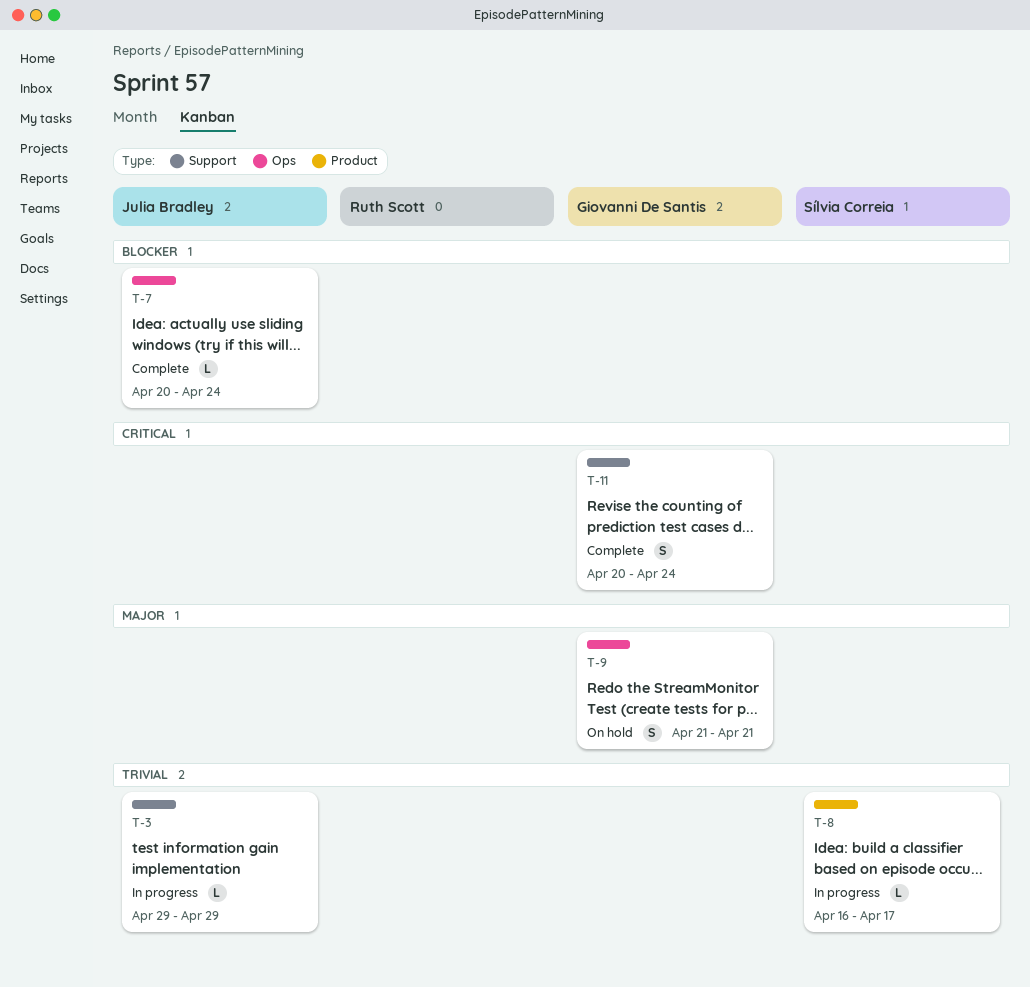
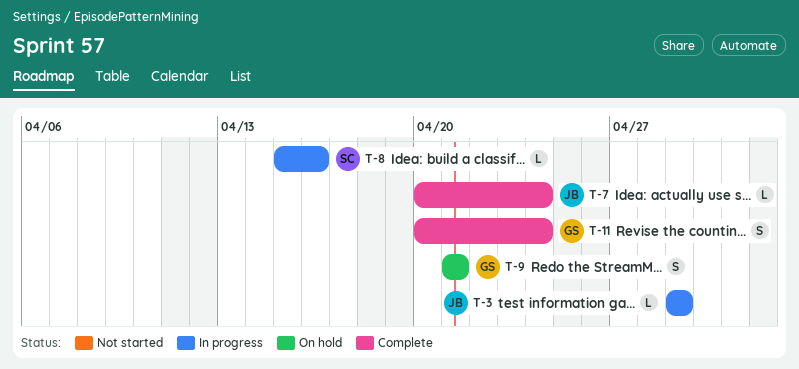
T-8, start: Apr 16 -> Apr 15
T-8, due: Apr 17 -> Apr 16

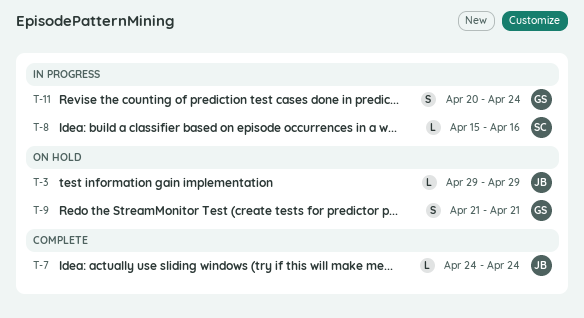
T-3, status: In progress -> On hold
T-7, start: Apr 20 -> Apr 24
T-11, status: Complete -> In progress

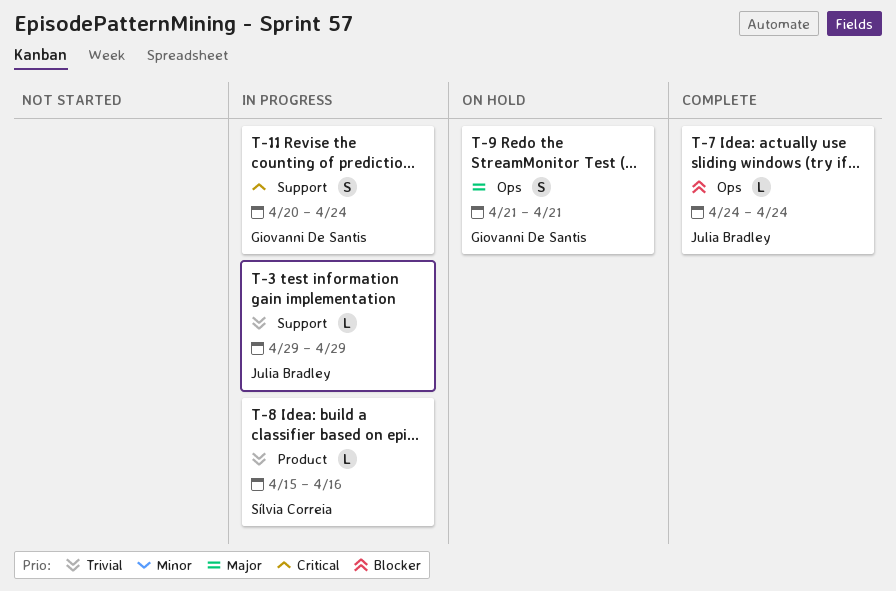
T-3, status: On hold -> In progress

